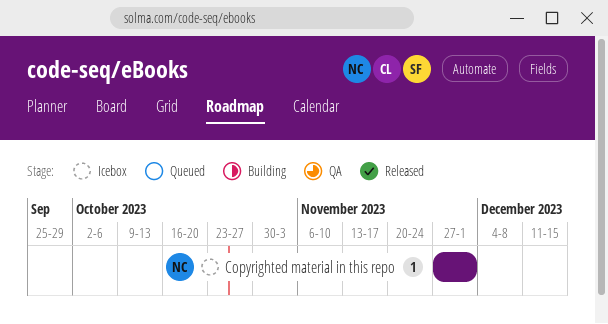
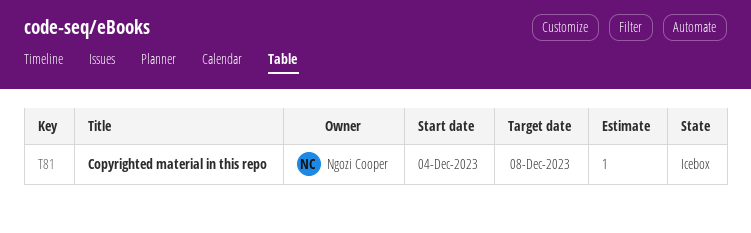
Copyrighted material in this repo, start: Nov 27 -> Dec 4
Copyrighted material in this repo, due: Dec 1 -> Dec 8

